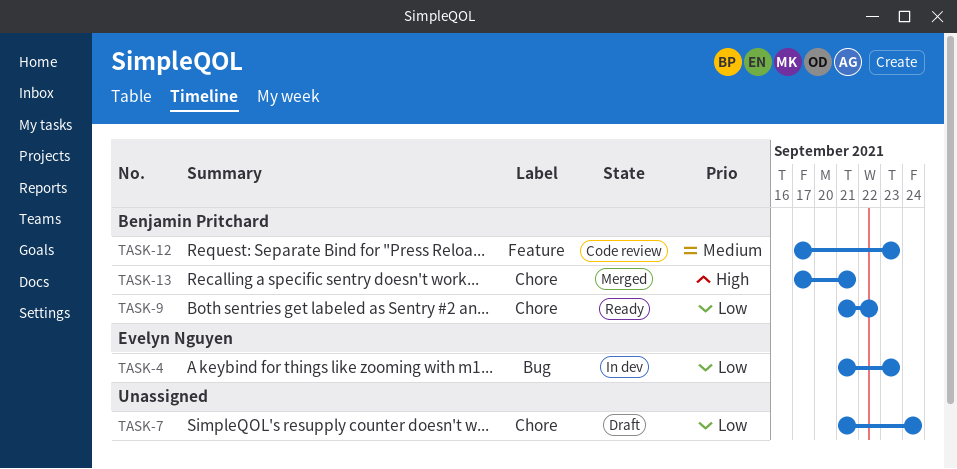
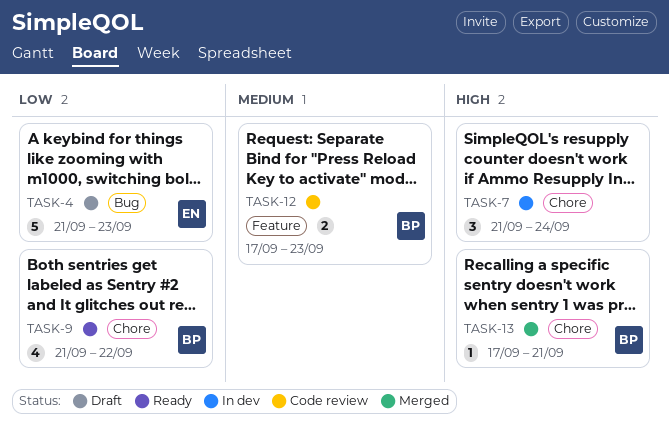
TASK-4, status: In dev -> Draft
TASK-7, status: Draft -> In dev
TASK-7, priority: Low -> High

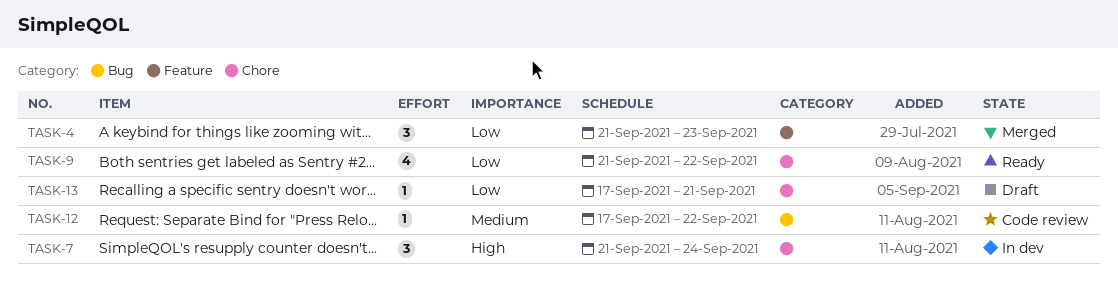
TASK-4, status: Draft -> Merged
TASK-4, label: Bug -> Feature
TASK-4, estimate: 5 -> 3
TASK-12, label: Feature -> Bug
TASK-12, estimate: 2 -> 1
TASK-12, due: Sep 23 -> Sep 22
TASK-13, status: Merged -> Draft
TASK-13, priority: High -> Low

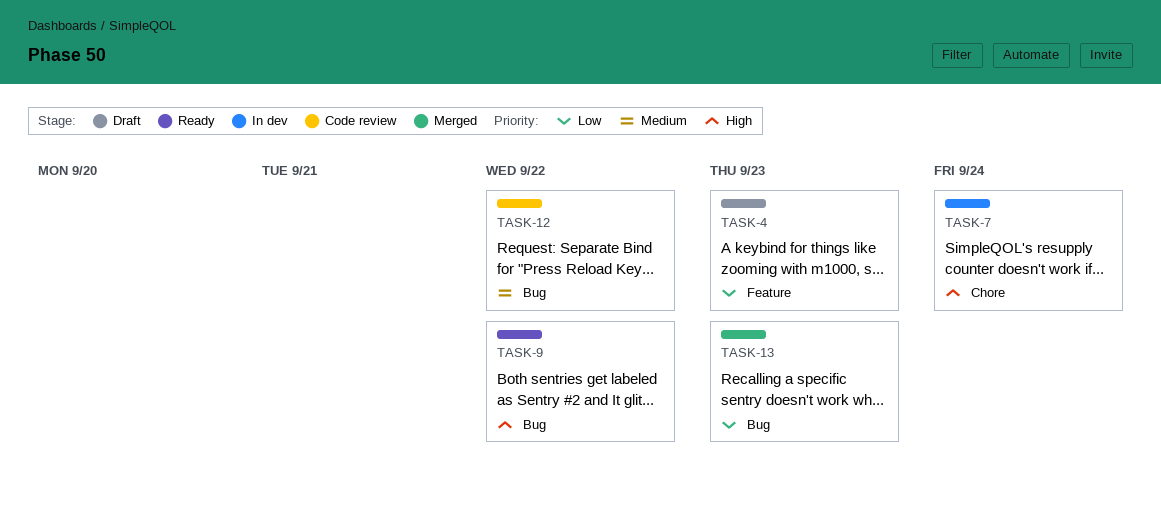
TASK-4, status: Merged -> Draft
TASK-9, priority: Low -> High
TASK-9, label: Chore -> Bug
TASK-13, status: Draft -> Merged
TASK-13, label: Chore -> Bug
TASK-13, due: Sep 21 -> Sep 23

